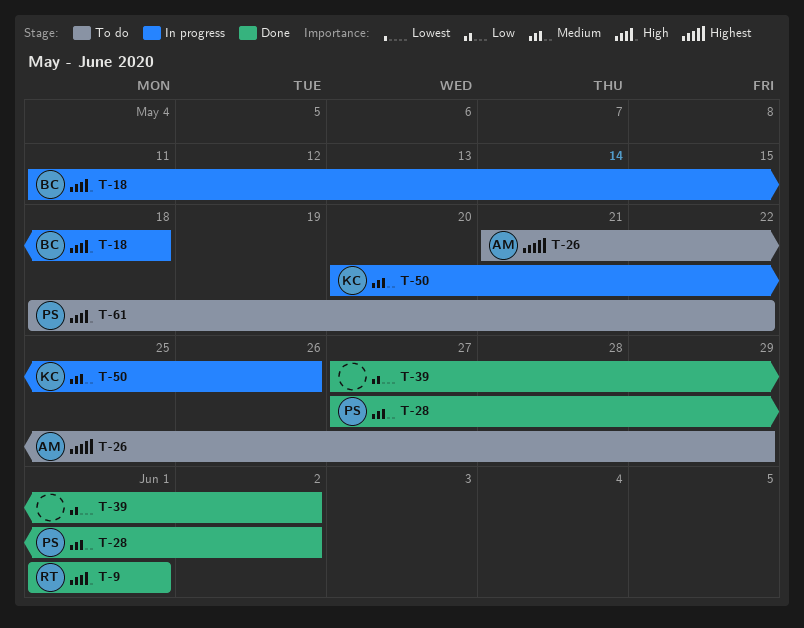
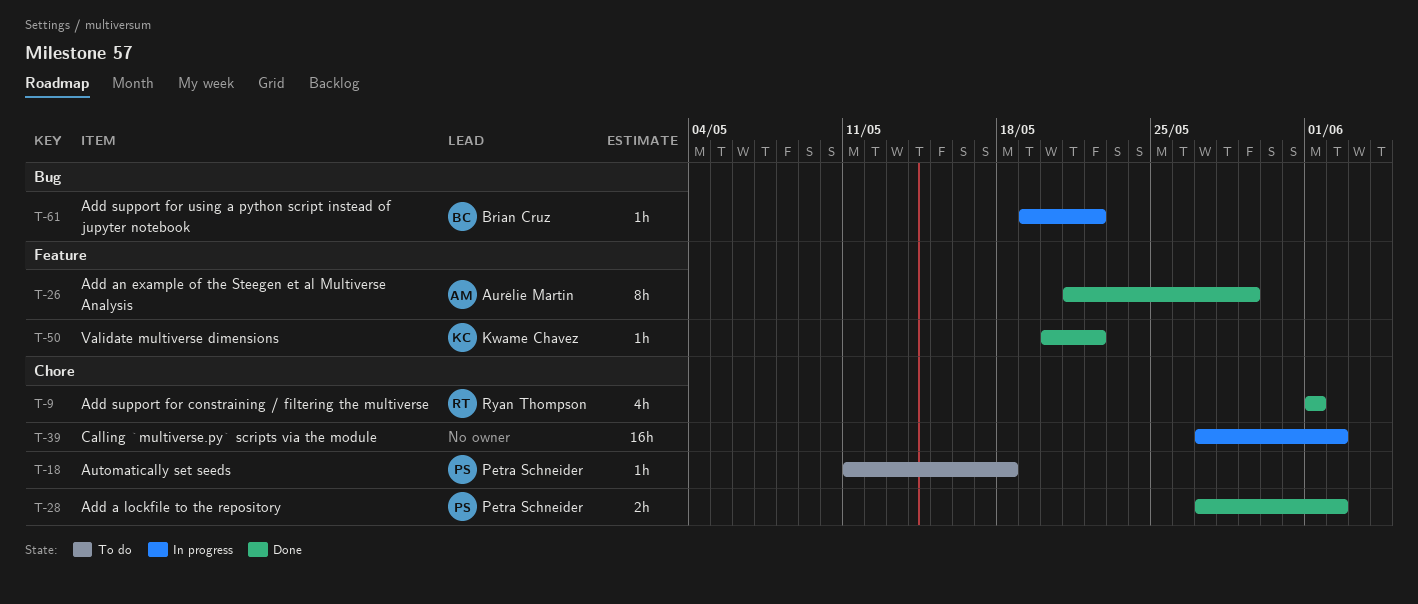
T-18, status: In progress -> To do
T-18, owner: Brian Cruz -> Petra Schneider
T-26, status: To do -> Done
T-39, status: Done -> In progress
T-50, status: In progress -> Done
T-50, due: May 26 -> May 22
T-61, status: To do -> In progress
T-61, owner: Petra Schneider -> Brian Cruz
T-61, start: May 18 -> May 19

